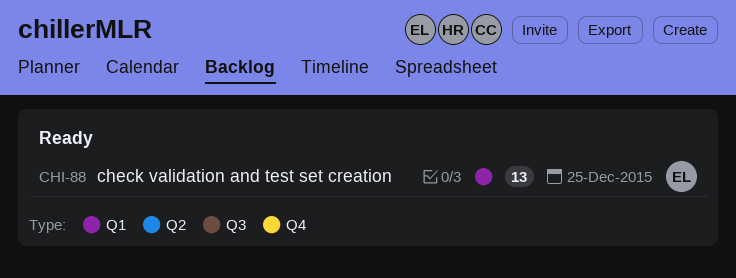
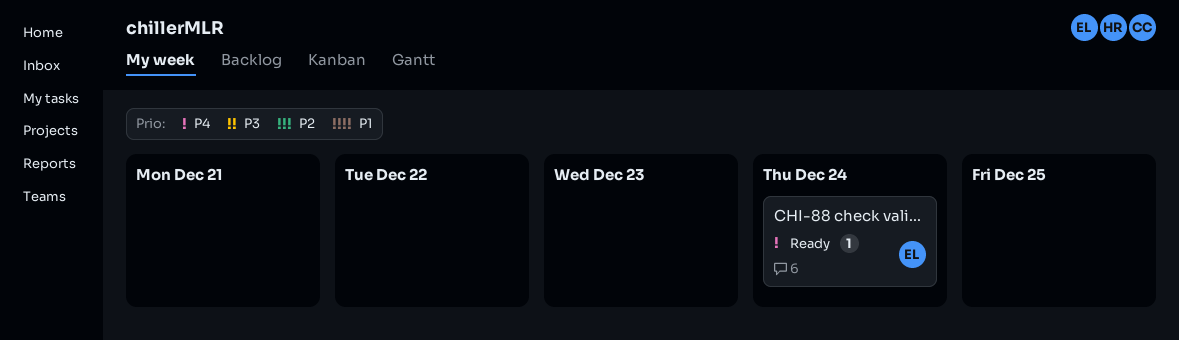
CHI-88, estimate: 13 -> 1
CHI-88, due: Dec 25 -> Dec 24

